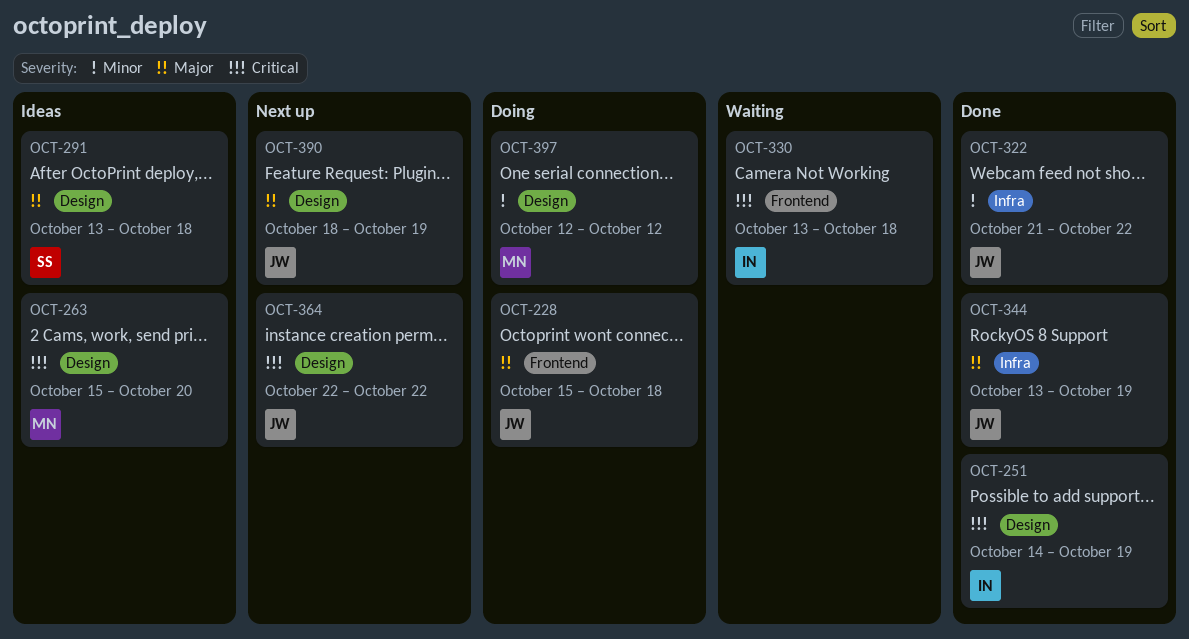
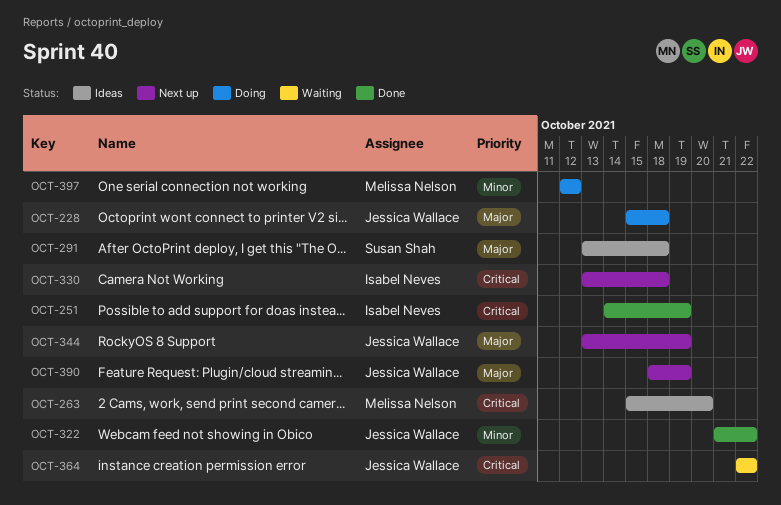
OCT-330, status: Waiting -> Next up
OCT-344, status: Done -> Next up
OCT-364, status: Next up -> Waiting

